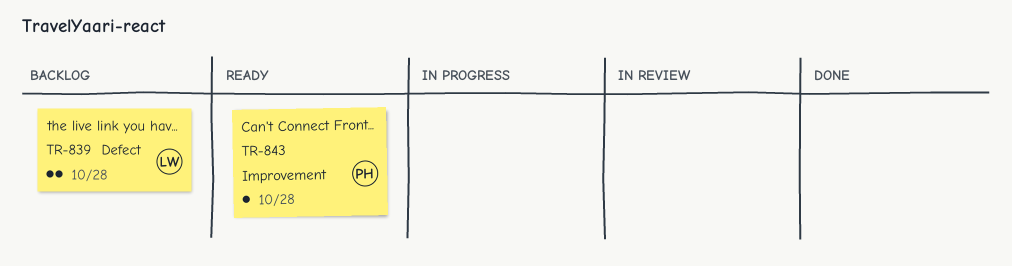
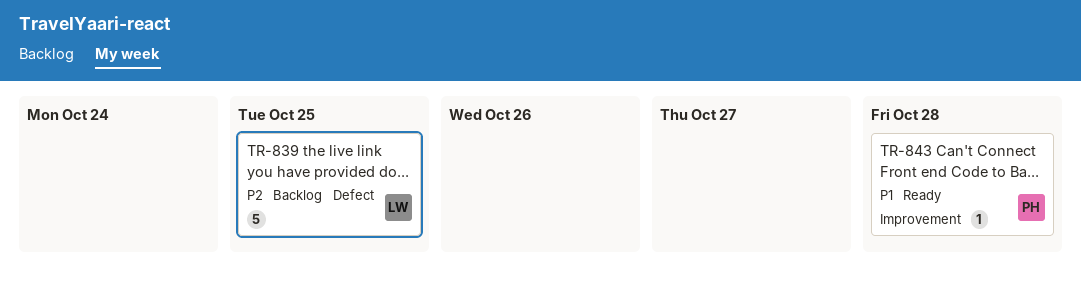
TR-839, estimate: 2 -> 5
TR-839, due: Oct 28 -> Oct 25

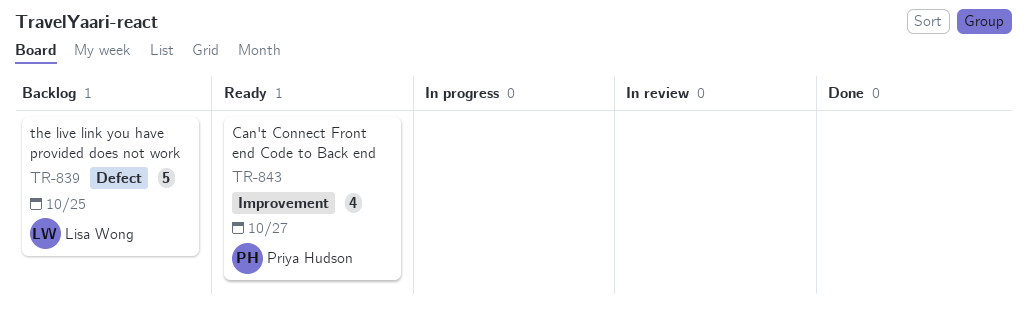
TR-843, estimate: 1 -> 4
TR-843, due: Oct 28 -> Oct 27

